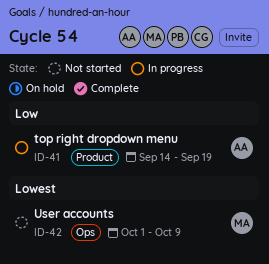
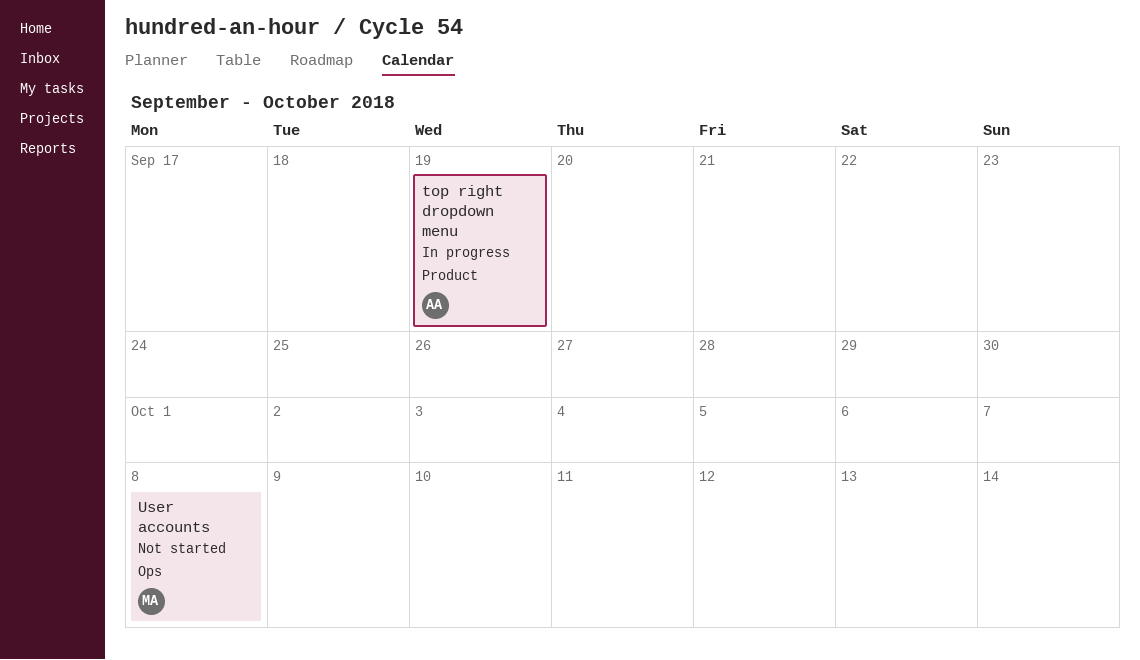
User accounts, due: Oct 9 -> Oct 8

